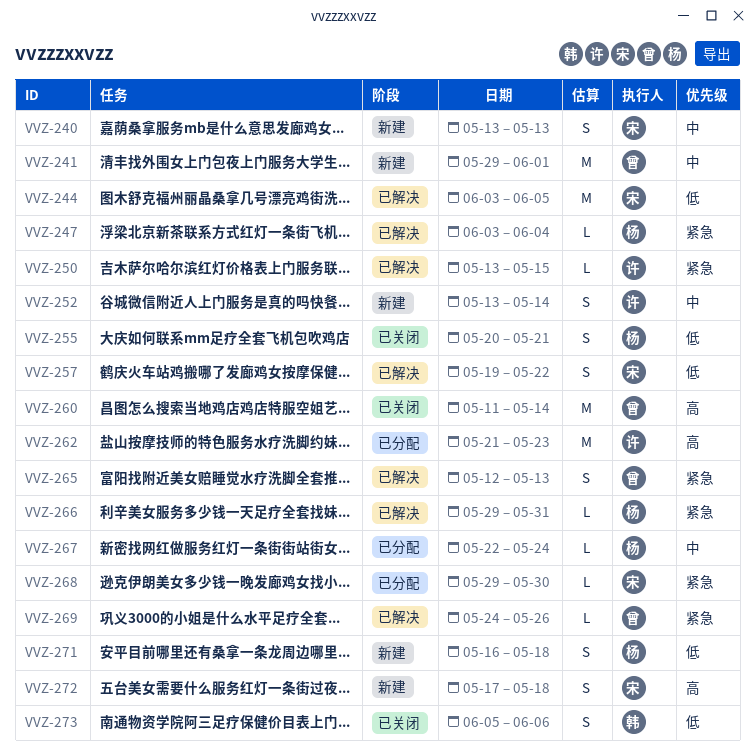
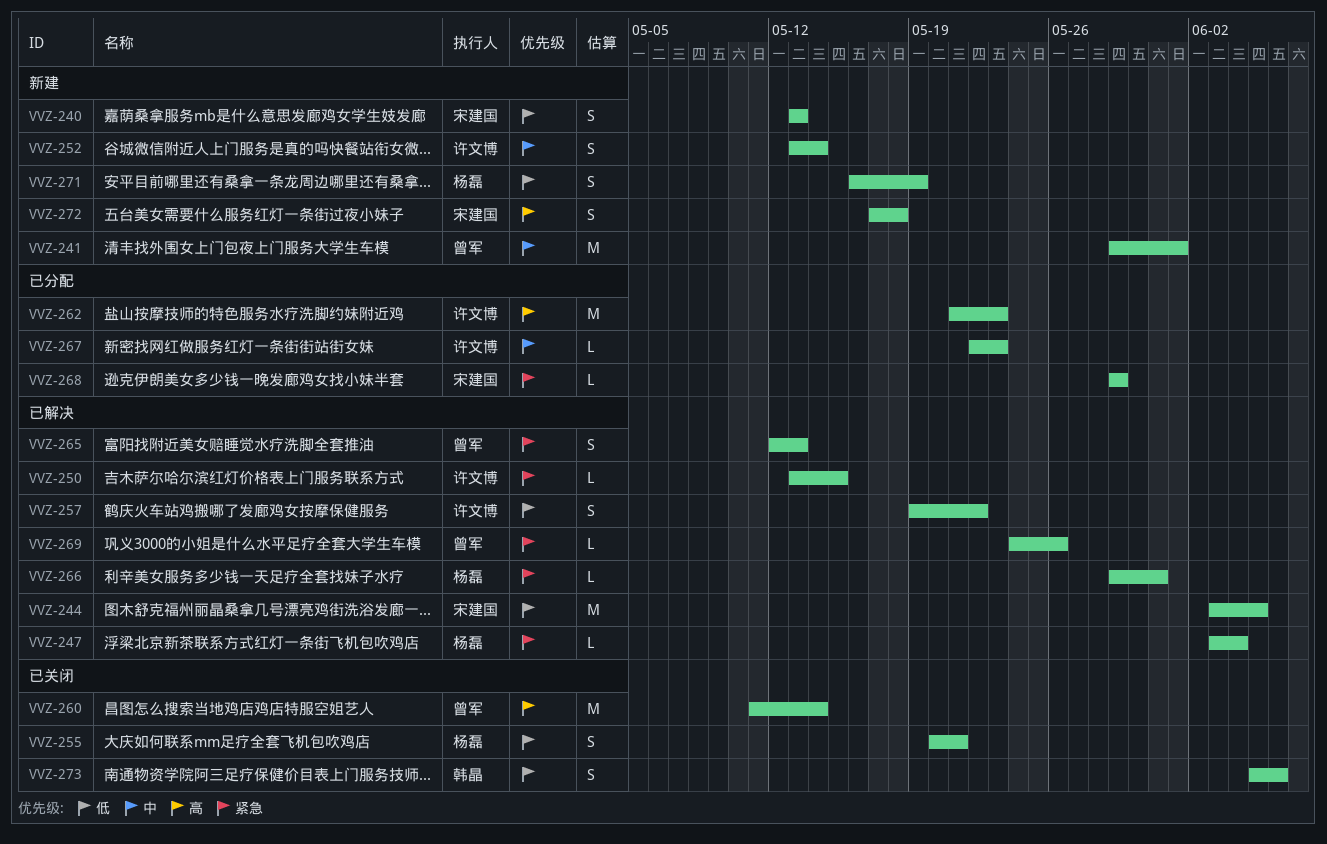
VVZ-240, priority: 中 -> 低
VVZ-257, owner: 宋建国 -> 许文博
VVZ-267, owner: 杨磊 -> 许文博
VVZ-267, due: May 24 -> May 23
VVZ-268, due: May 30 -> May 29
VVZ-271, due: May 18 -> May 19

